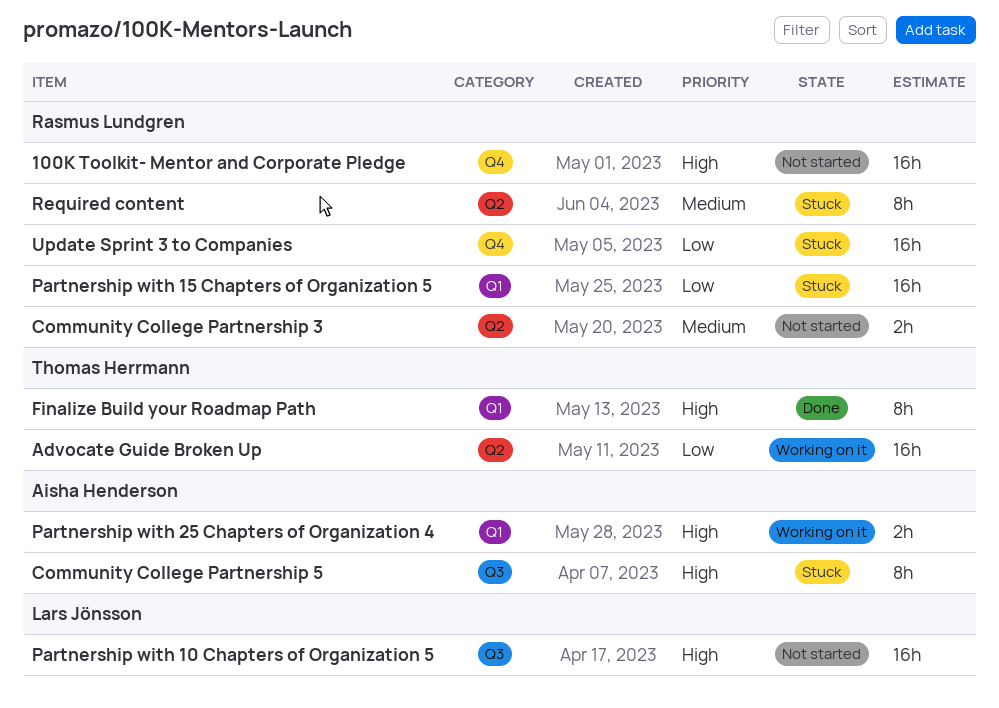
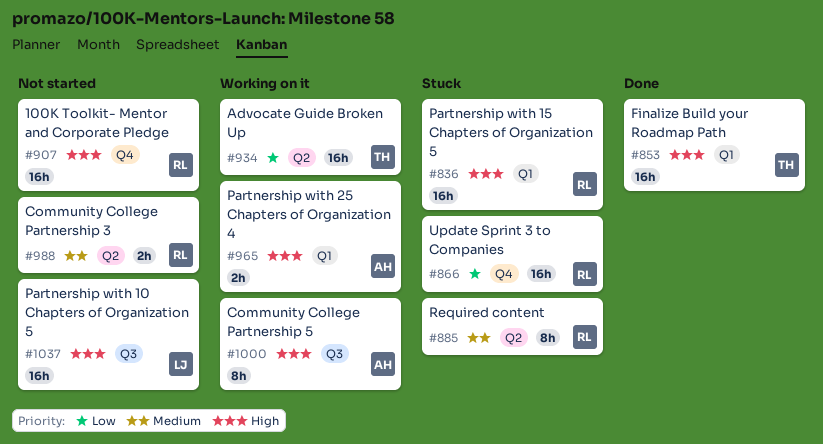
Community College Partnership 5, status: Stuck -> Working on it
Finalize Build your Roadmap Path, estimate: 8h -> 16h
Partnership with 15 Chapters of Organization 5, priority: Low -> High

